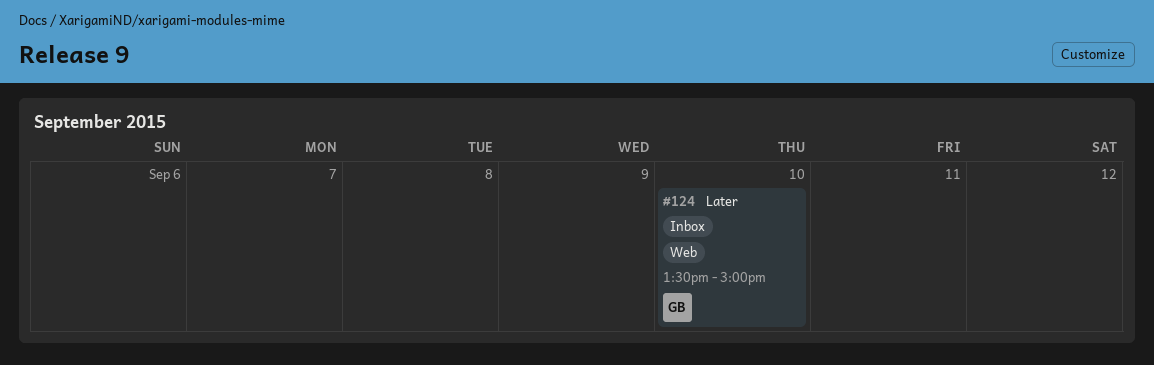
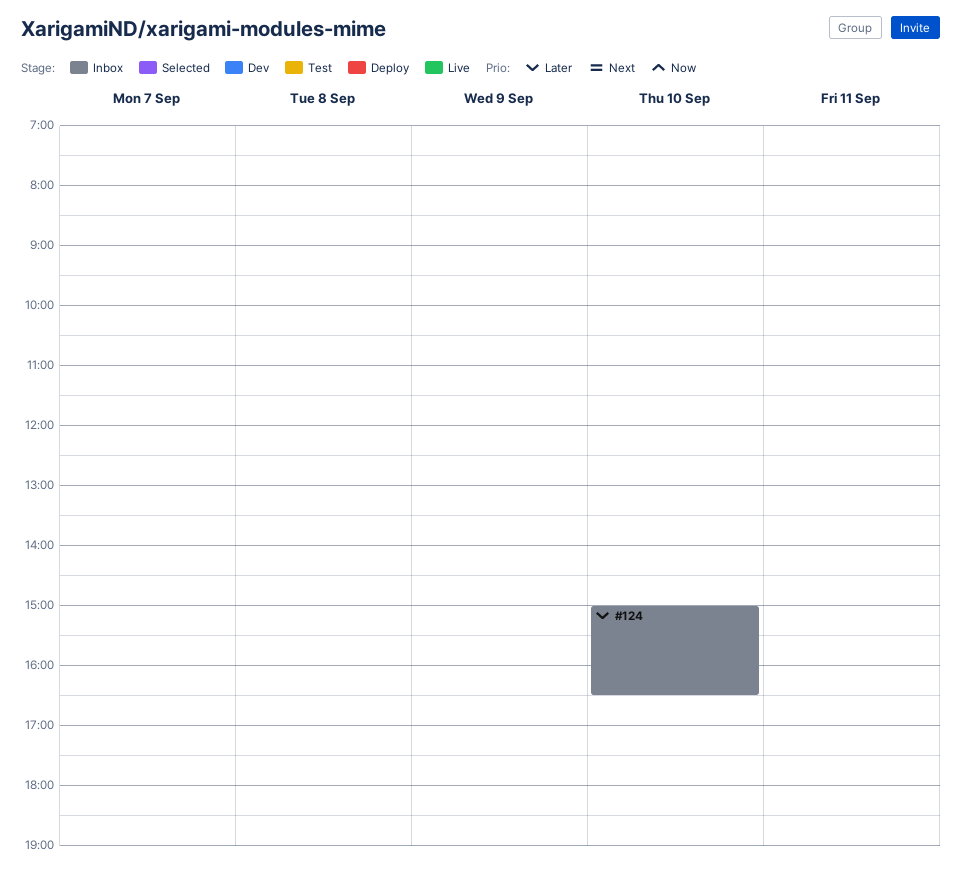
#124, begins: 13:30 -> 15:00
#124, ends: 15:00 -> 16:30

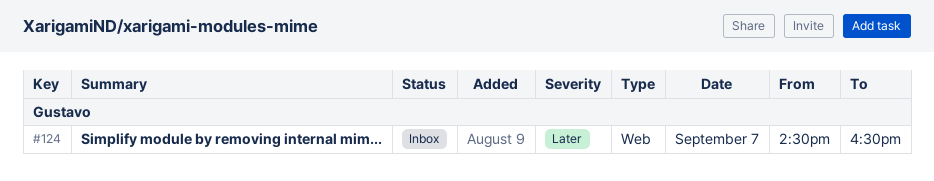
#124, day: Sep 10 -> Sep 7
#124, begins: 15:00 -> 14:30

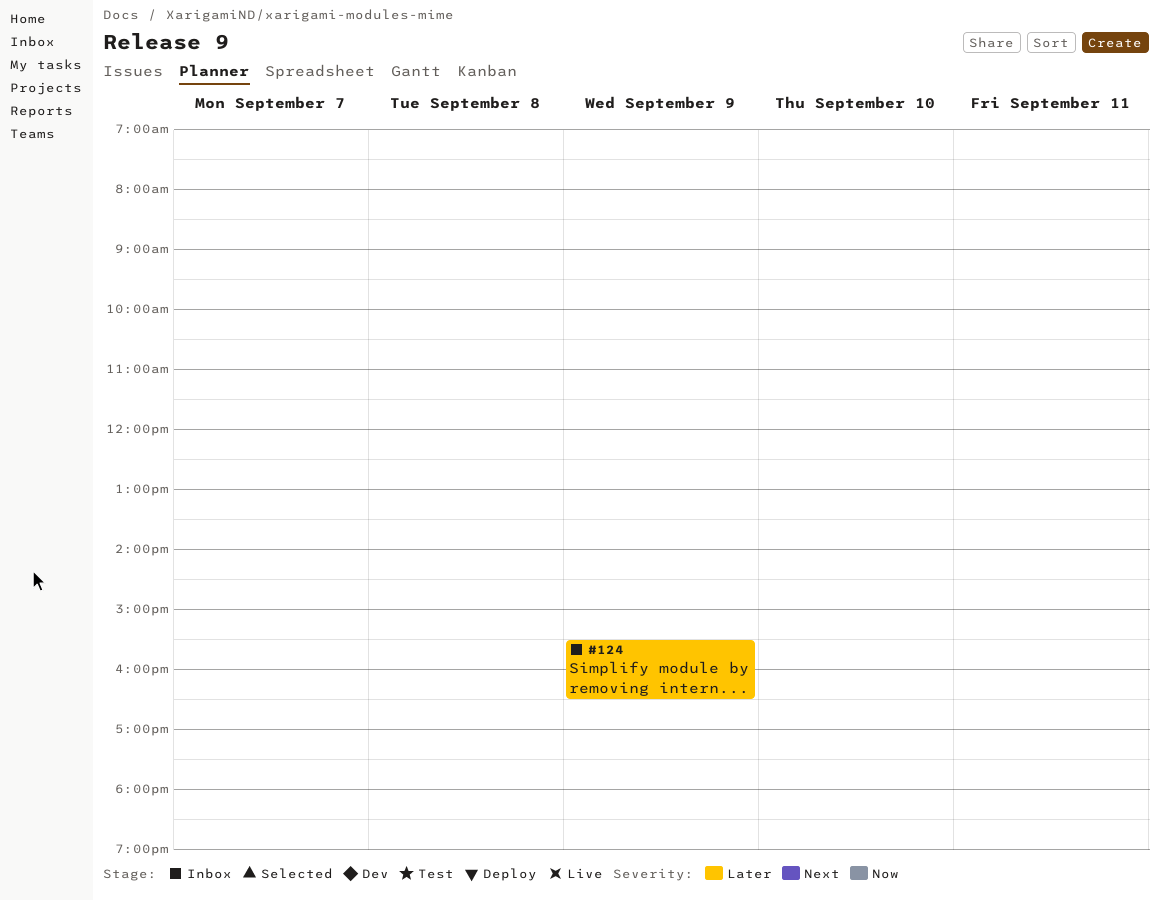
#124, day: Sep 7 -> Sep 9
#124, begins: 14:30 -> 15:30

